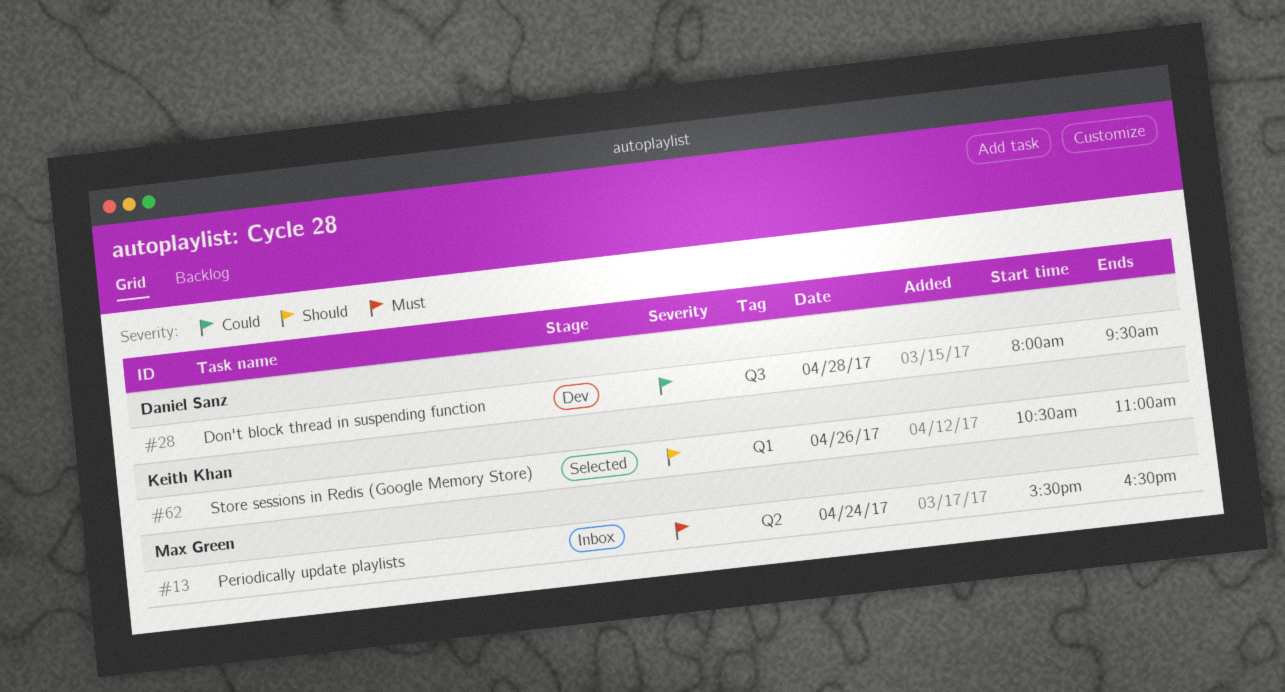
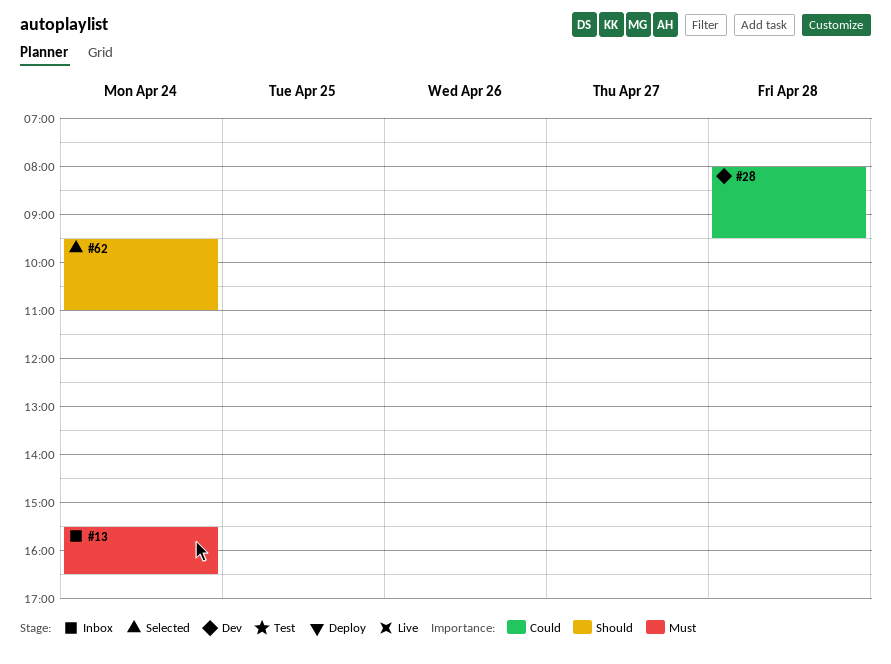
#62, day: Apr 26 -> Apr 24
#62, begins: 10:30 -> 09:30

